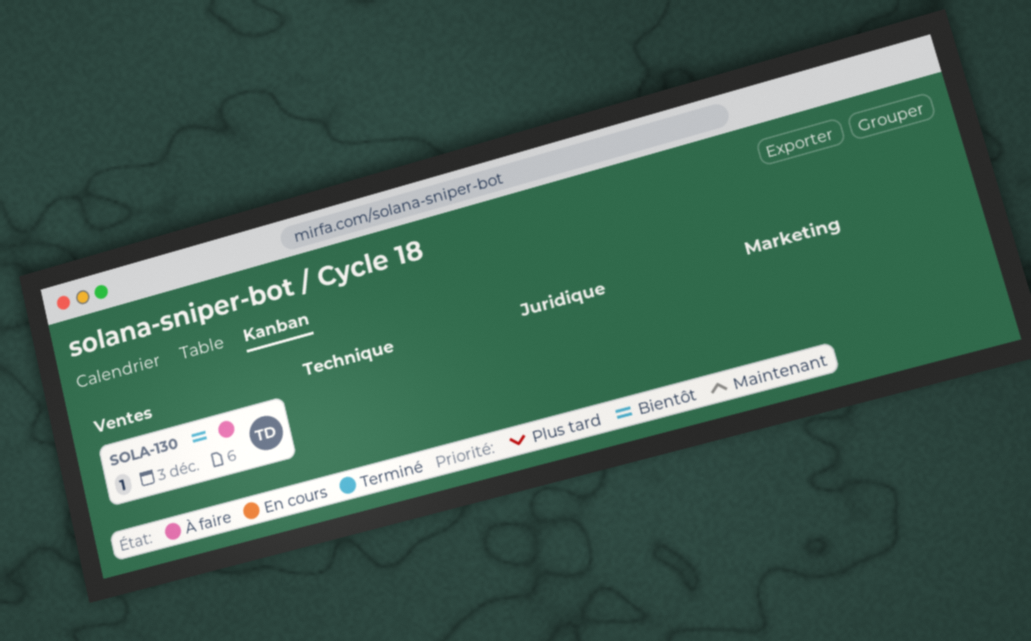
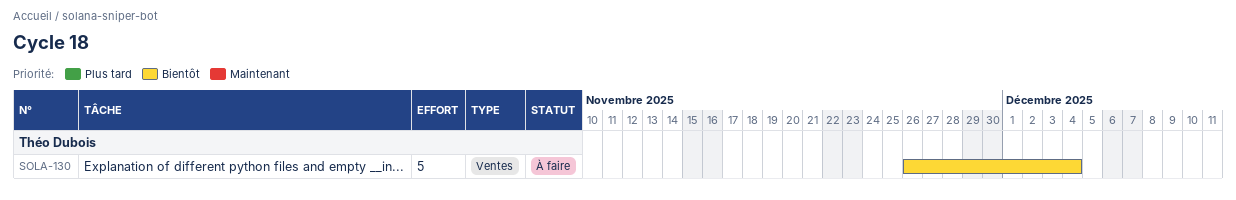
SOLA-130, estimate: 1 -> 5
SOLA-130, due: Dec 3 -> Dec 4

